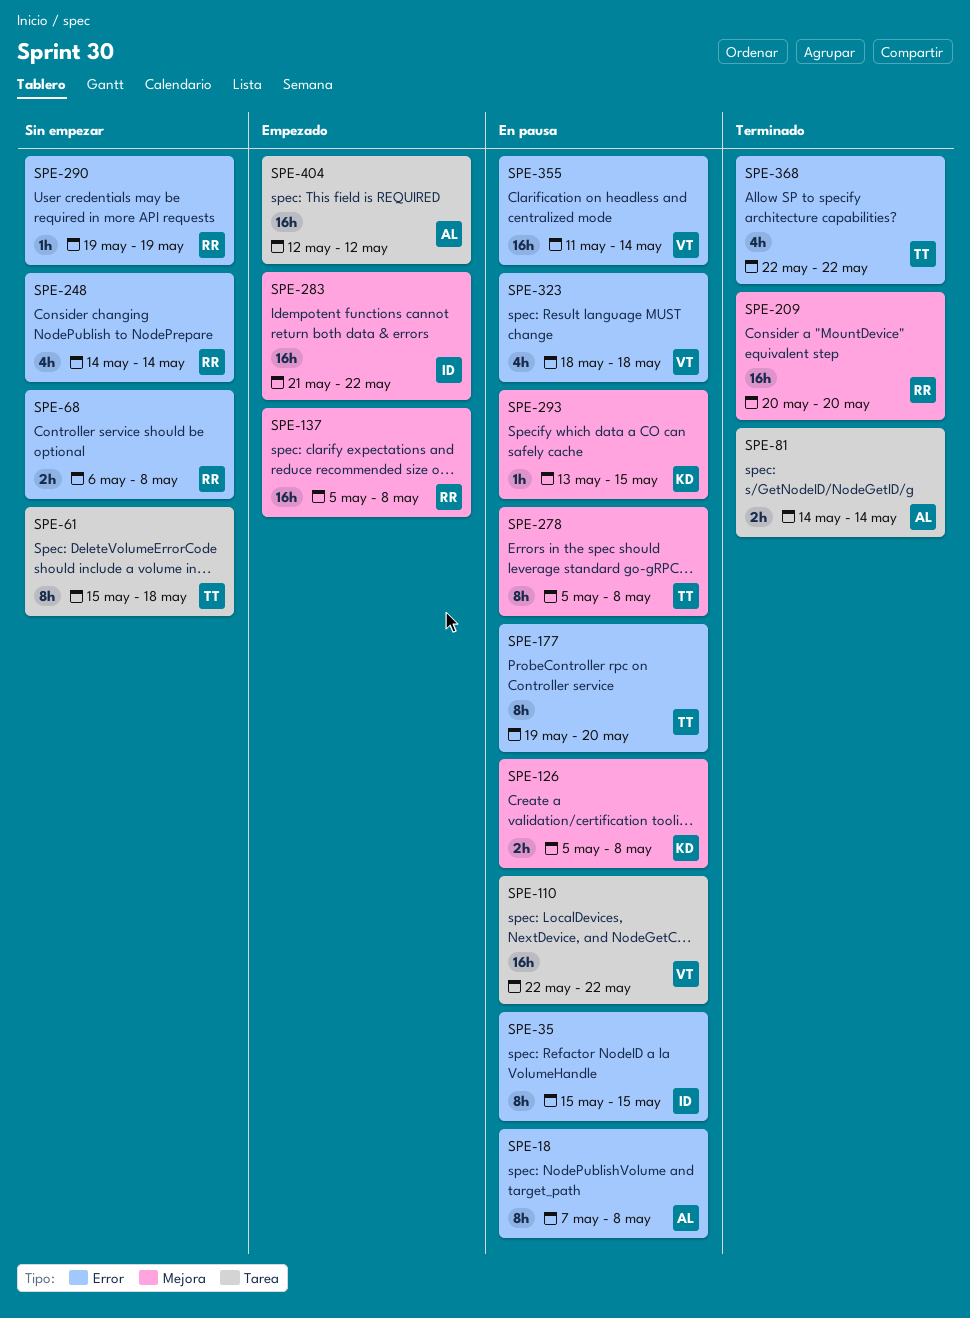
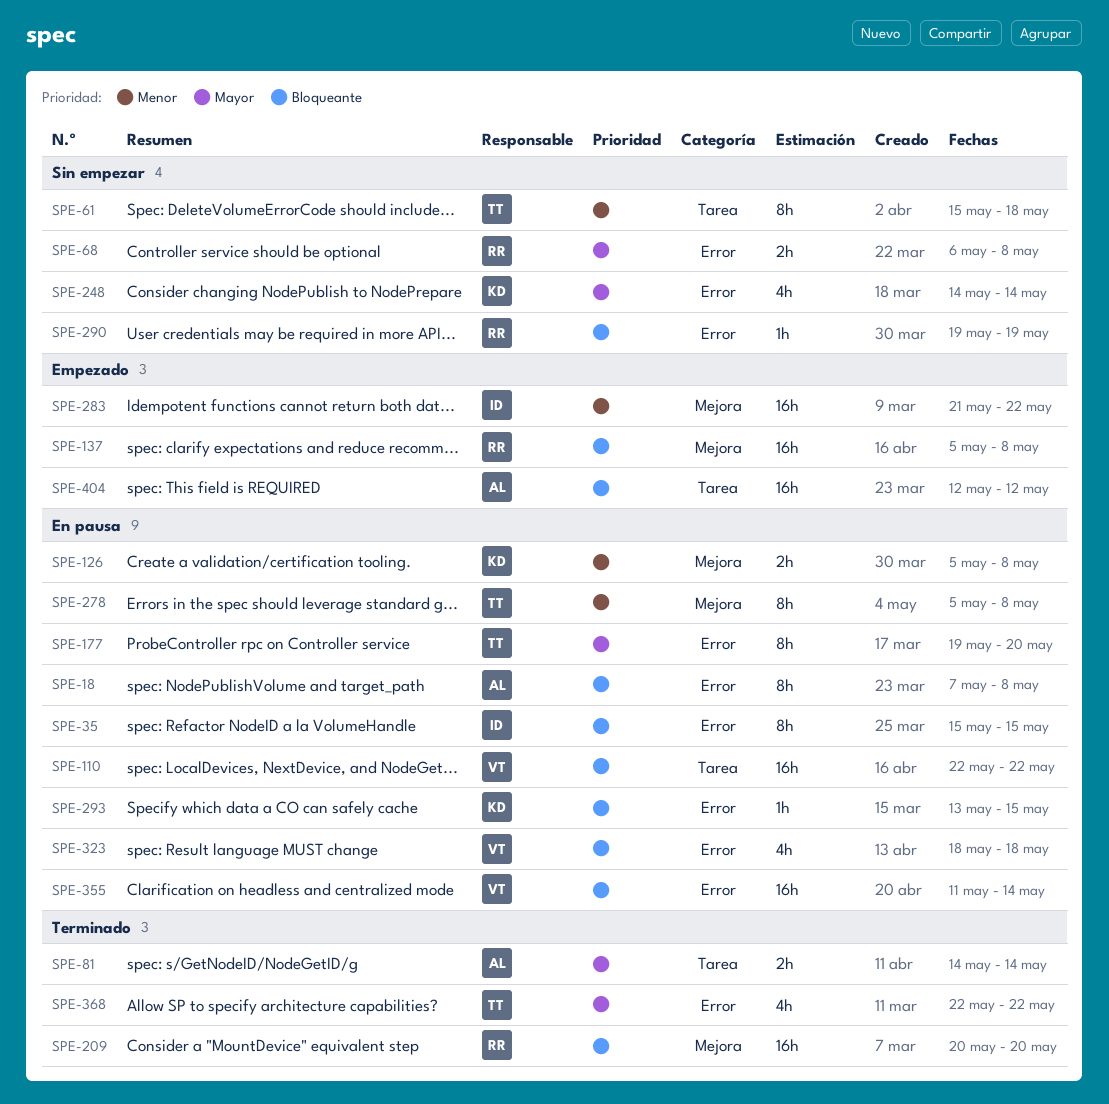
SPE-248, owner: RR -> KD
SPE-293, label: Mejora -> Error

